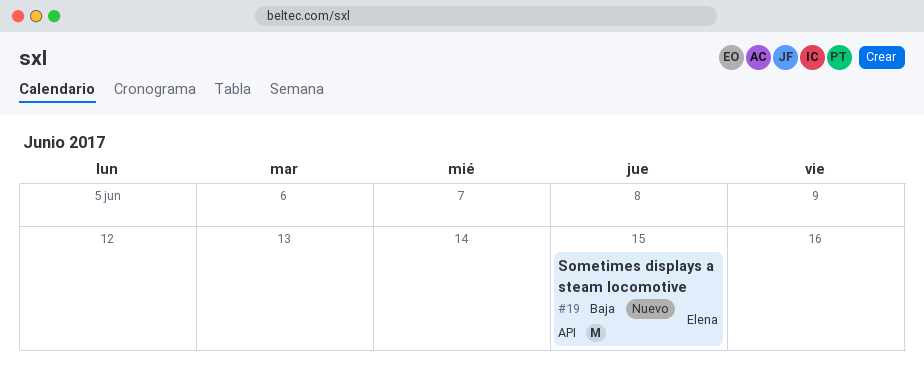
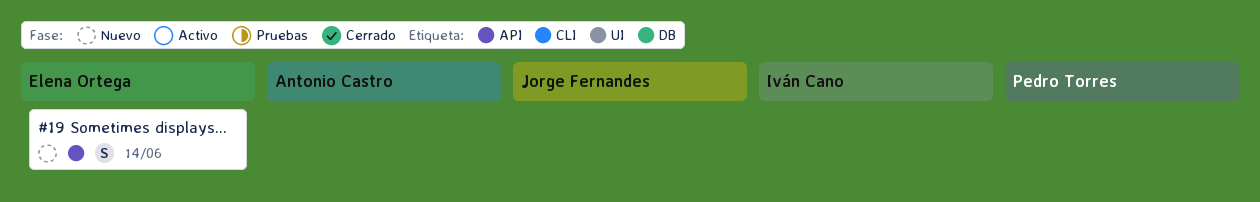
#19, estimate: M -> S
#19, due: Jun 15 -> Jun 14

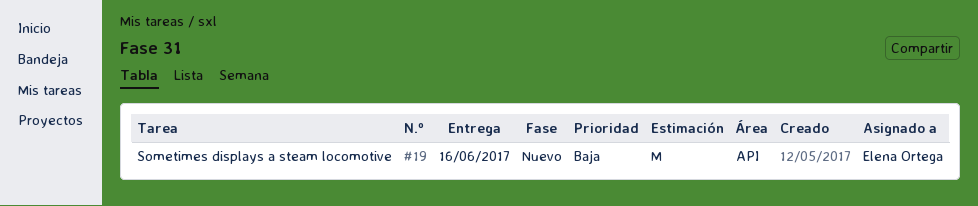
#19, estimate: S -> M
#19, due: Jun 14 -> Jun 16

